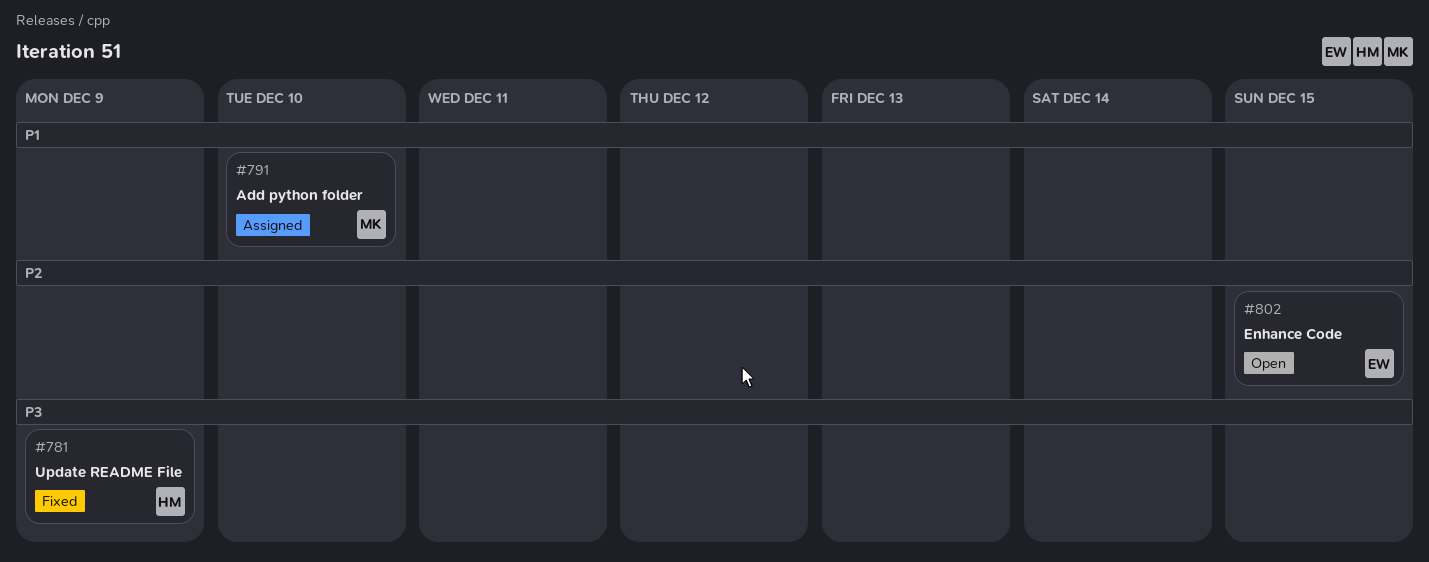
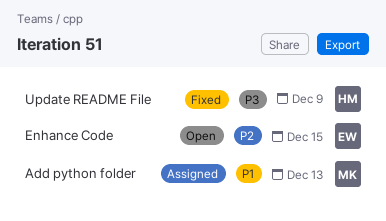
Add python folder, due: Dec 10 -> Dec 13

